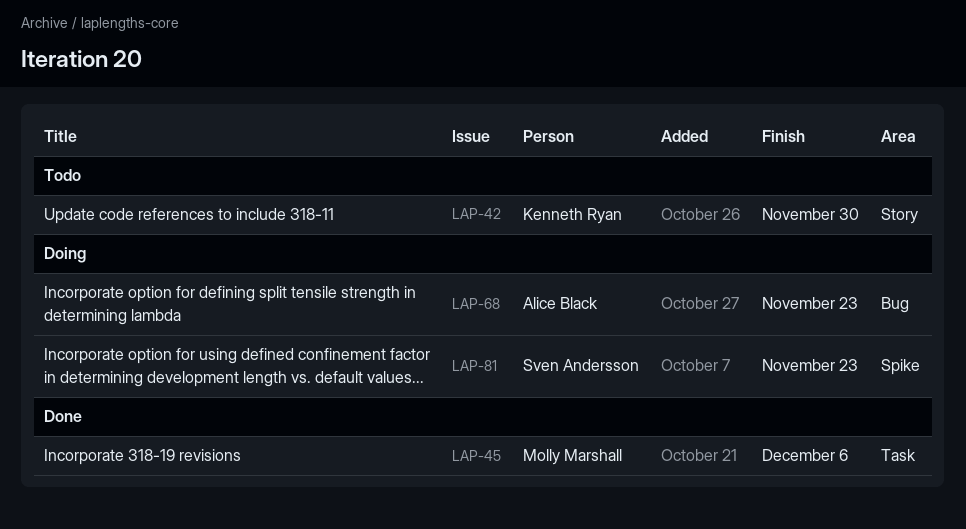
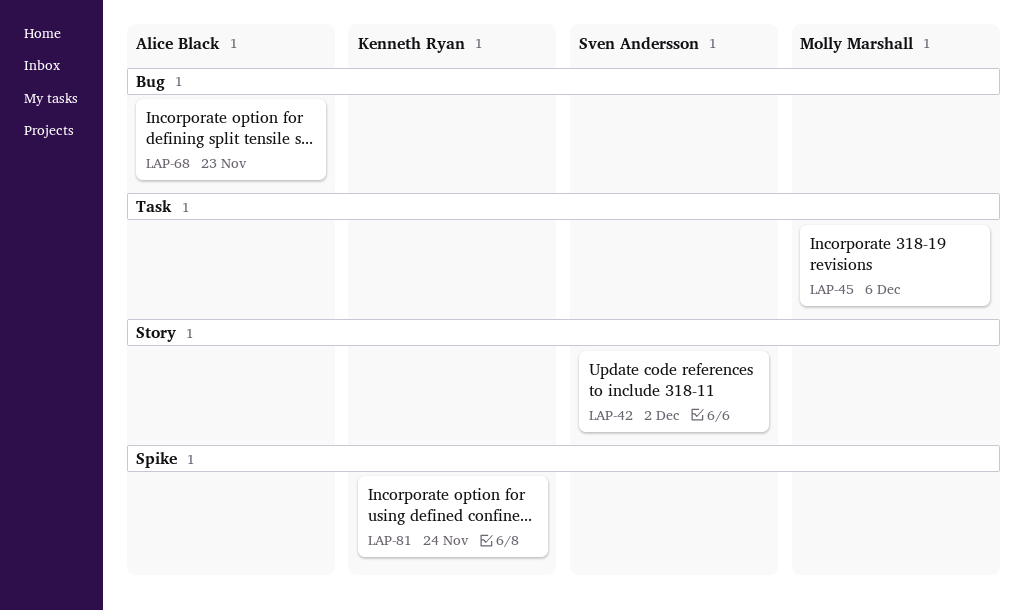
LAP-42, owner: Kenneth Ryan -> Sven Andersson
LAP-42, due: Nov 30 -> Dec 2
LAP-81, owner: Sven Andersson -> Kenneth Ryan
LAP-81, due: Nov 23 -> Nov 24

